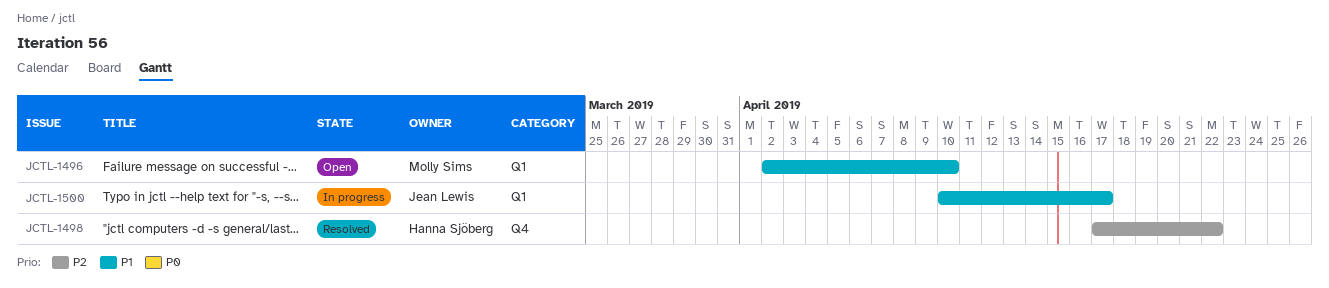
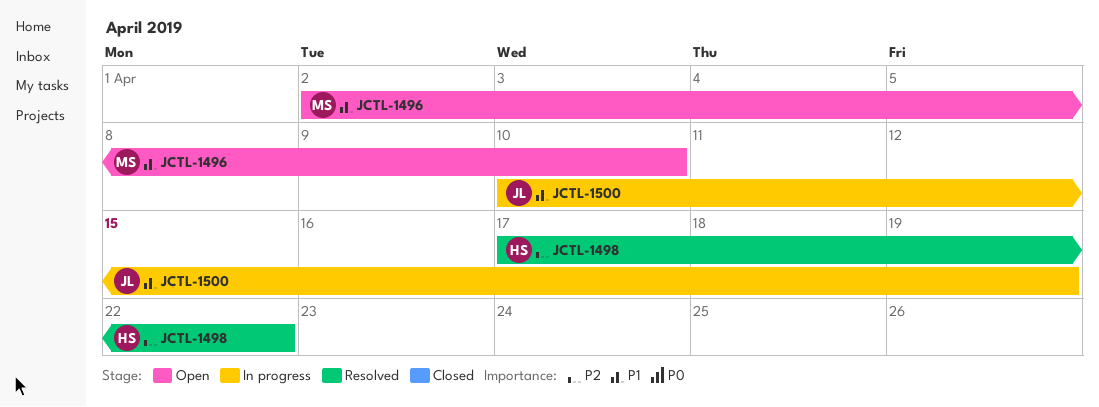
JCTL-1500, due: Apr 17 -> Apr 19

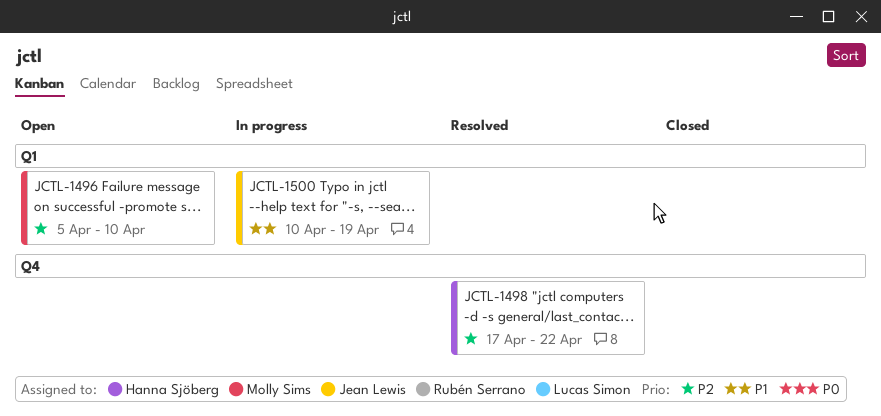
JCTL-1496, priority: P1 -> P2
JCTL-1496, start: Apr 2 -> Apr 5

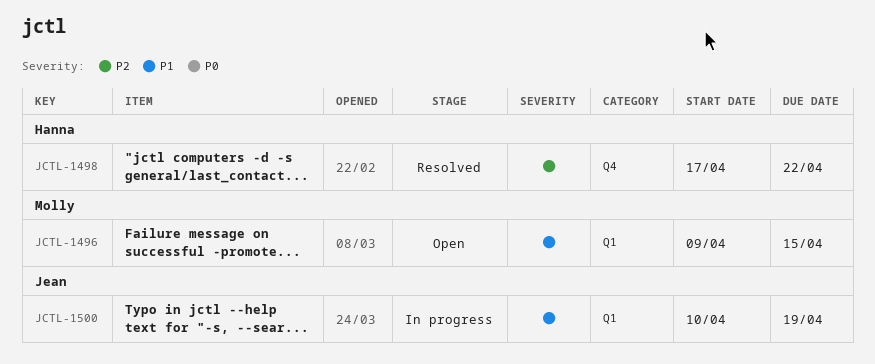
JCTL-1496, priority: P2 -> P1
JCTL-1496, start: Apr 5 -> Apr 9
JCTL-1496, due: Apr 10 -> Apr 15

